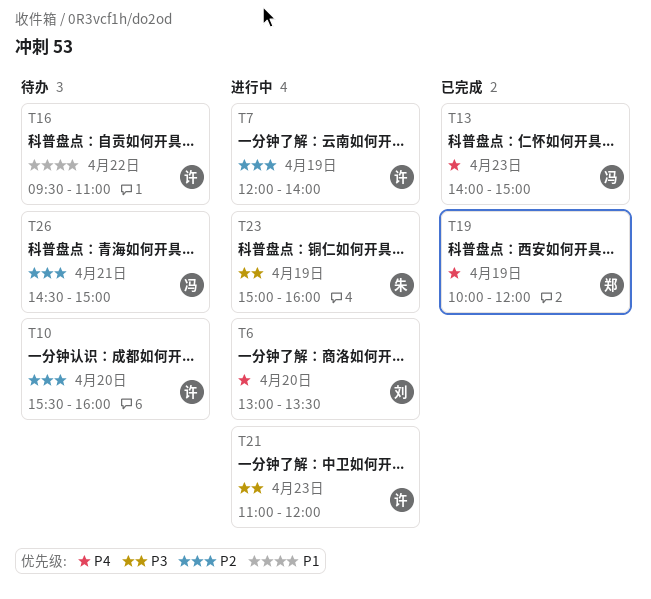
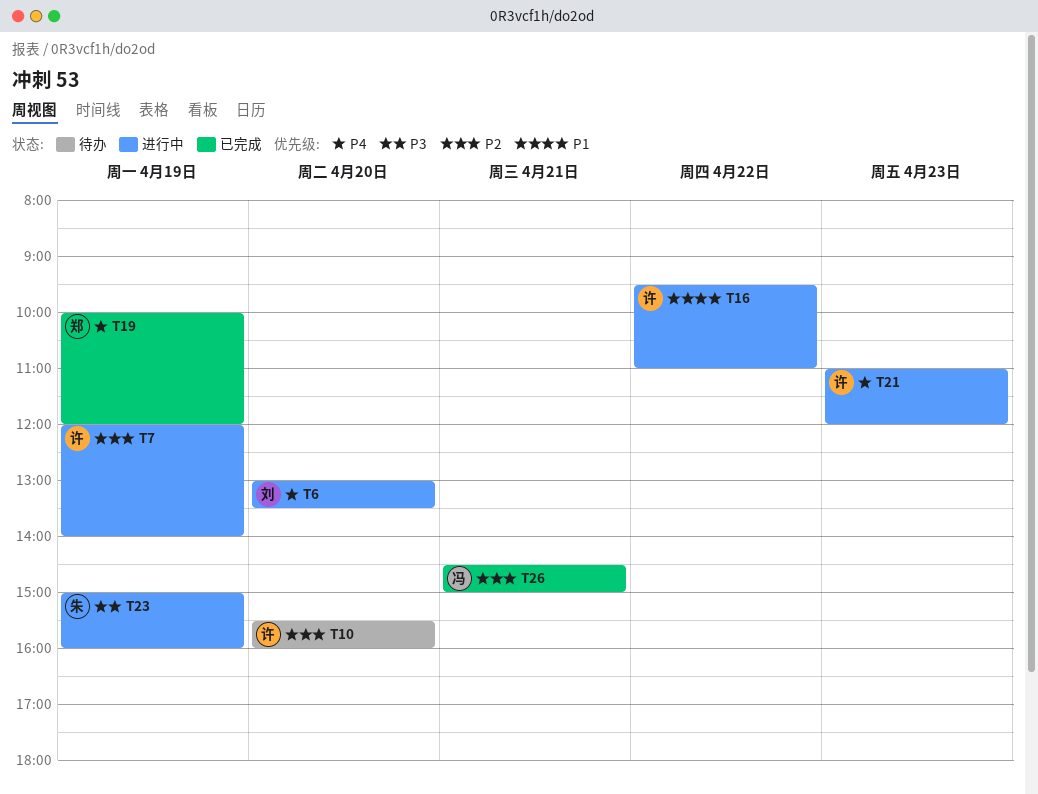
T13: present -> none
T16, status: 待办 -> 进行中
T21, priority: P3 -> P4
T26, status: 待办 -> 已完成

